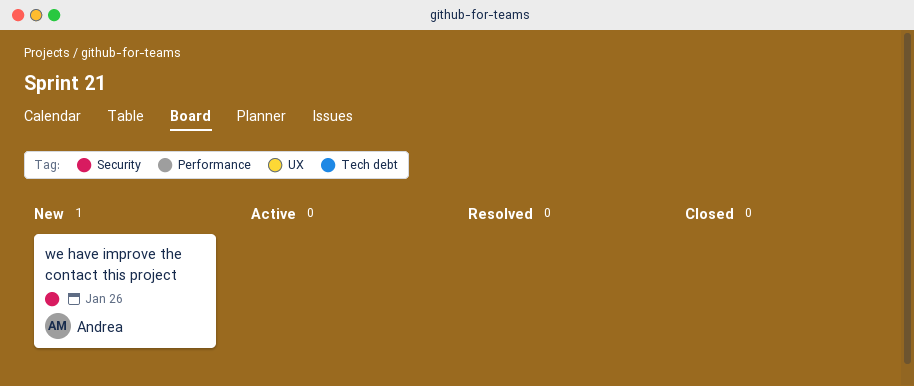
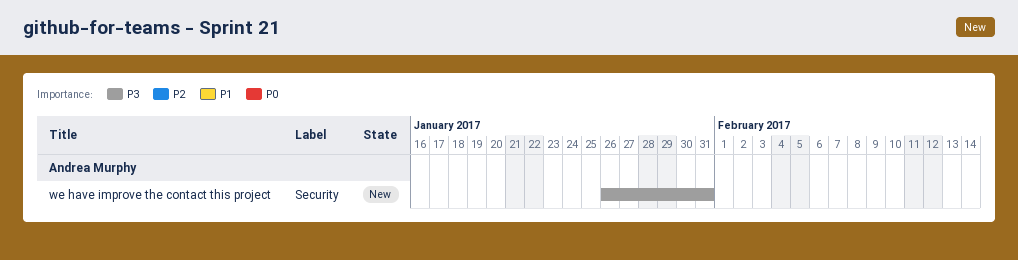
we have improve the contact this project, due: Jan 26 -> Jan 31

